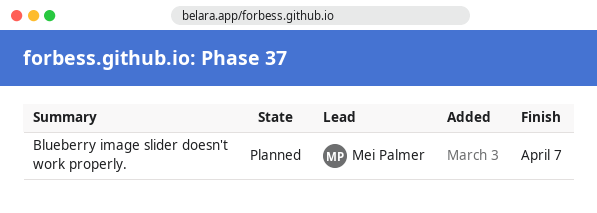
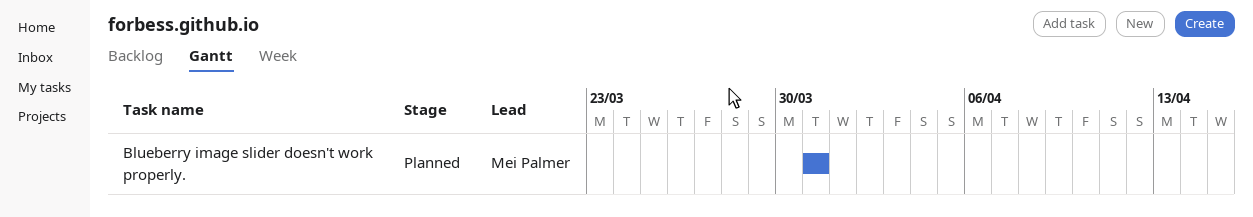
Blueberry image slider doesn't work properly., due: Apr 7 -> Mar 31

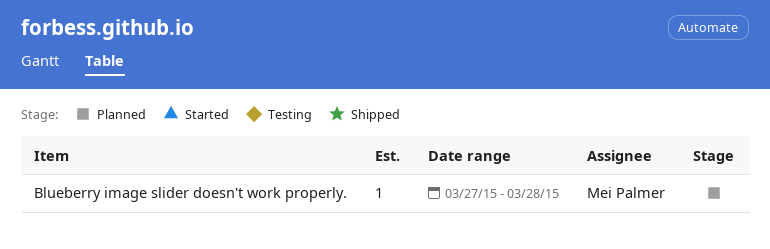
Blueberry image slider doesn't work properly., start: Mar 31 -> Mar 27
Blueberry image slider doesn't work properly., due: Mar 31 -> Mar 28

